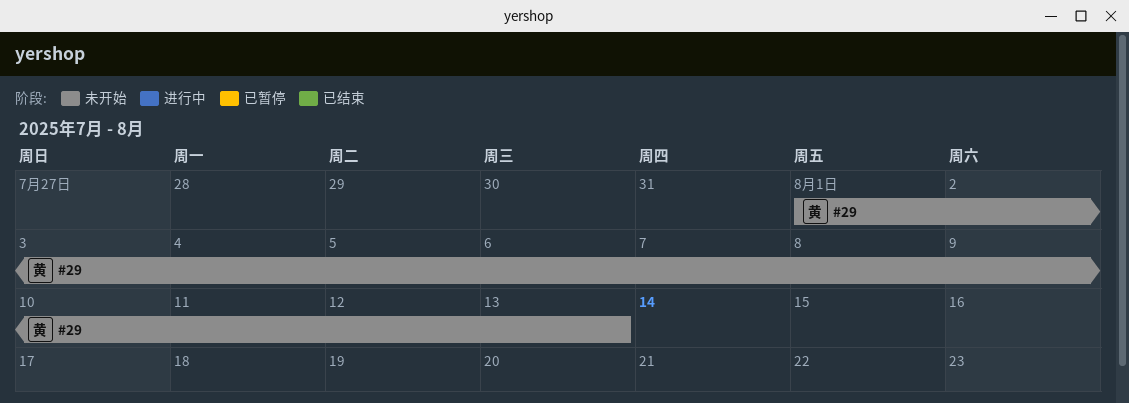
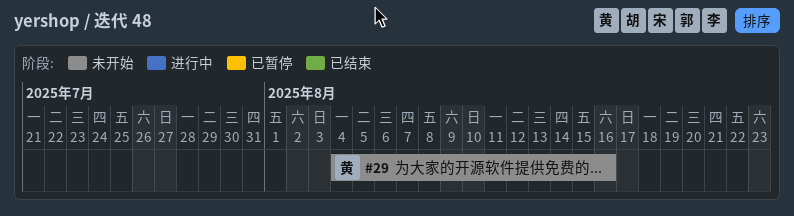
#29, start: Aug 1 -> Aug 4
#29, due: Aug 13 -> Aug 16

